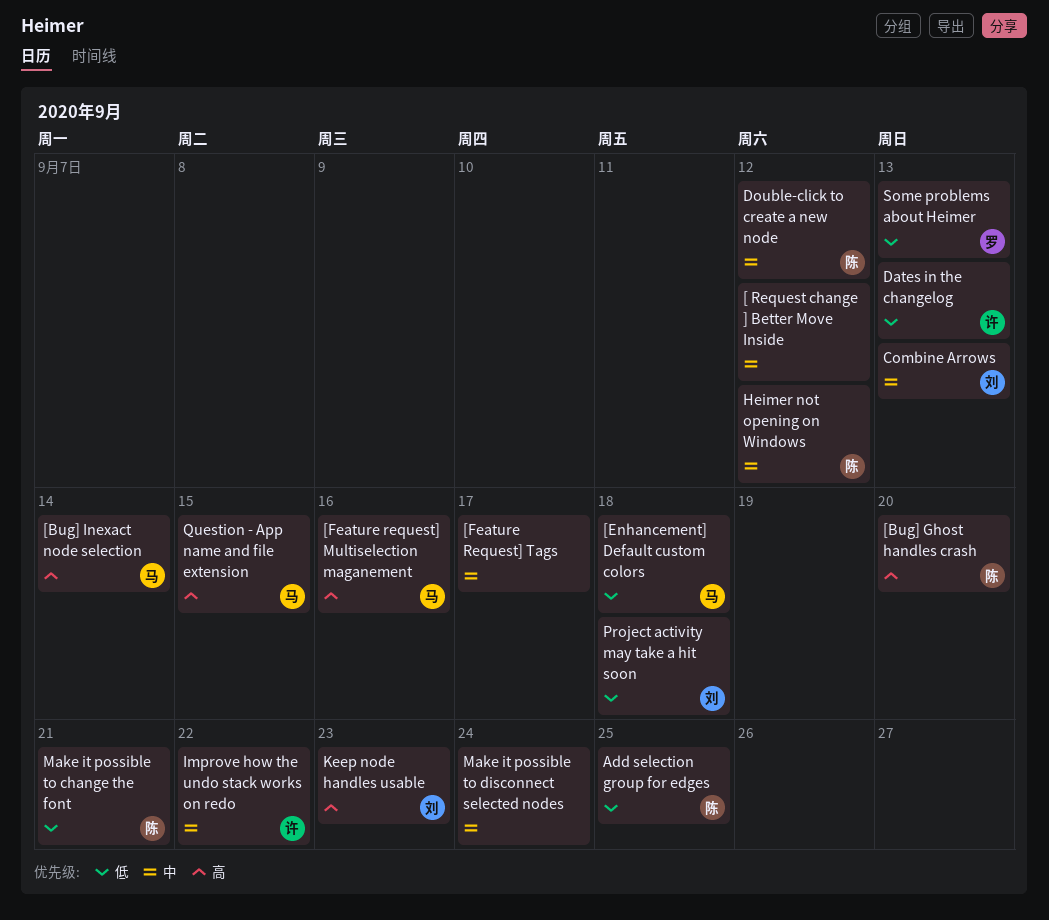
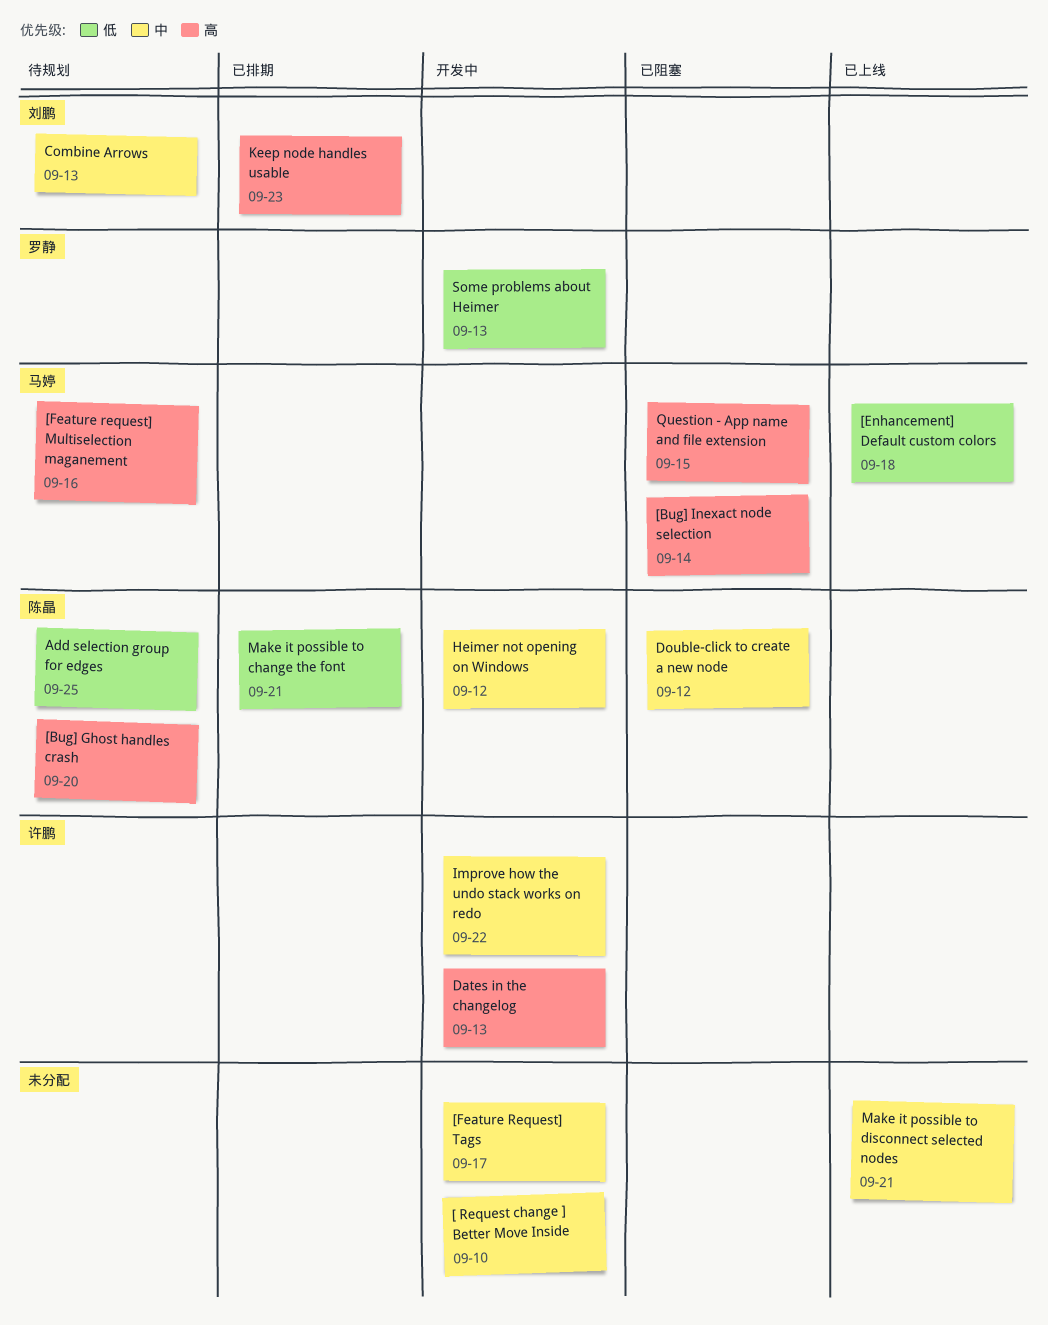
[ Request change ] Better Move Inside, due: Sep 12 -> Sep 10
Dates in the changelog, priority: 低 -> 高
Make it possible to disconnect selected nodes, due: Sep 24 -> Sep 21
Project activity may take a hit soon: present -> none

